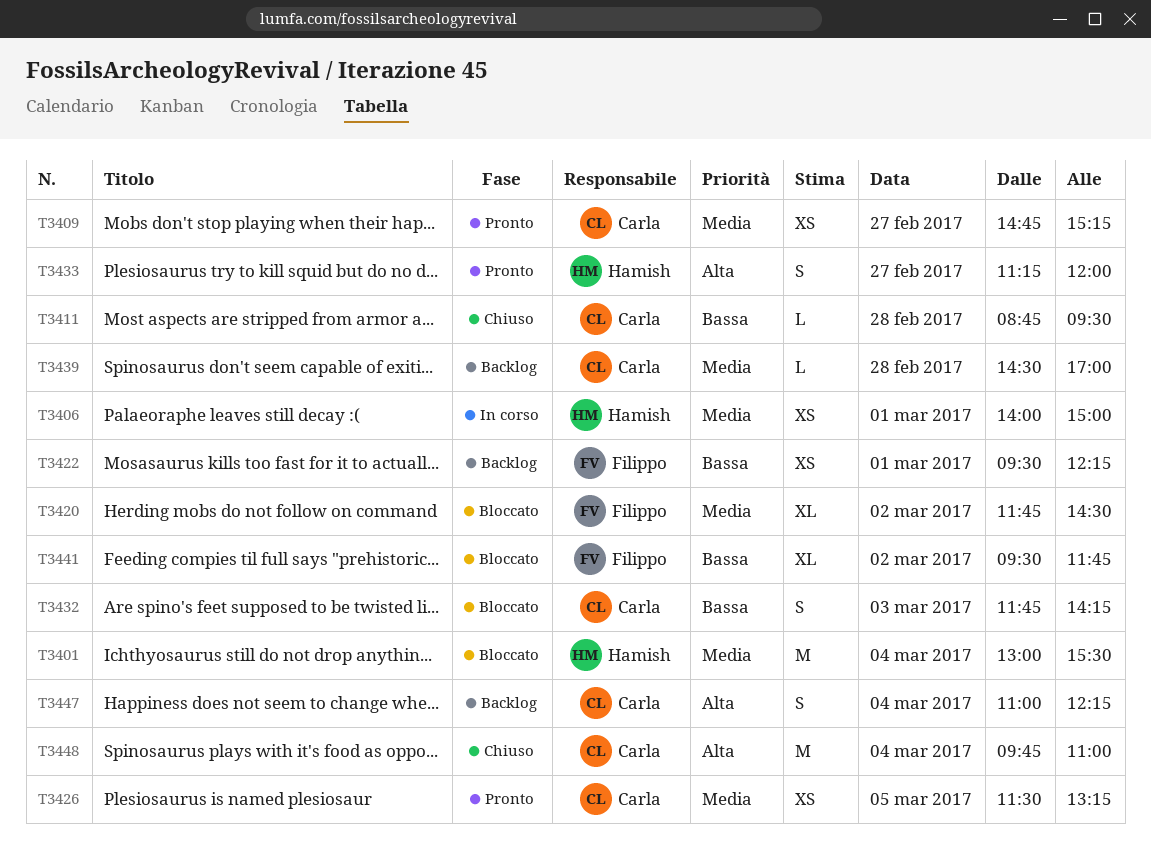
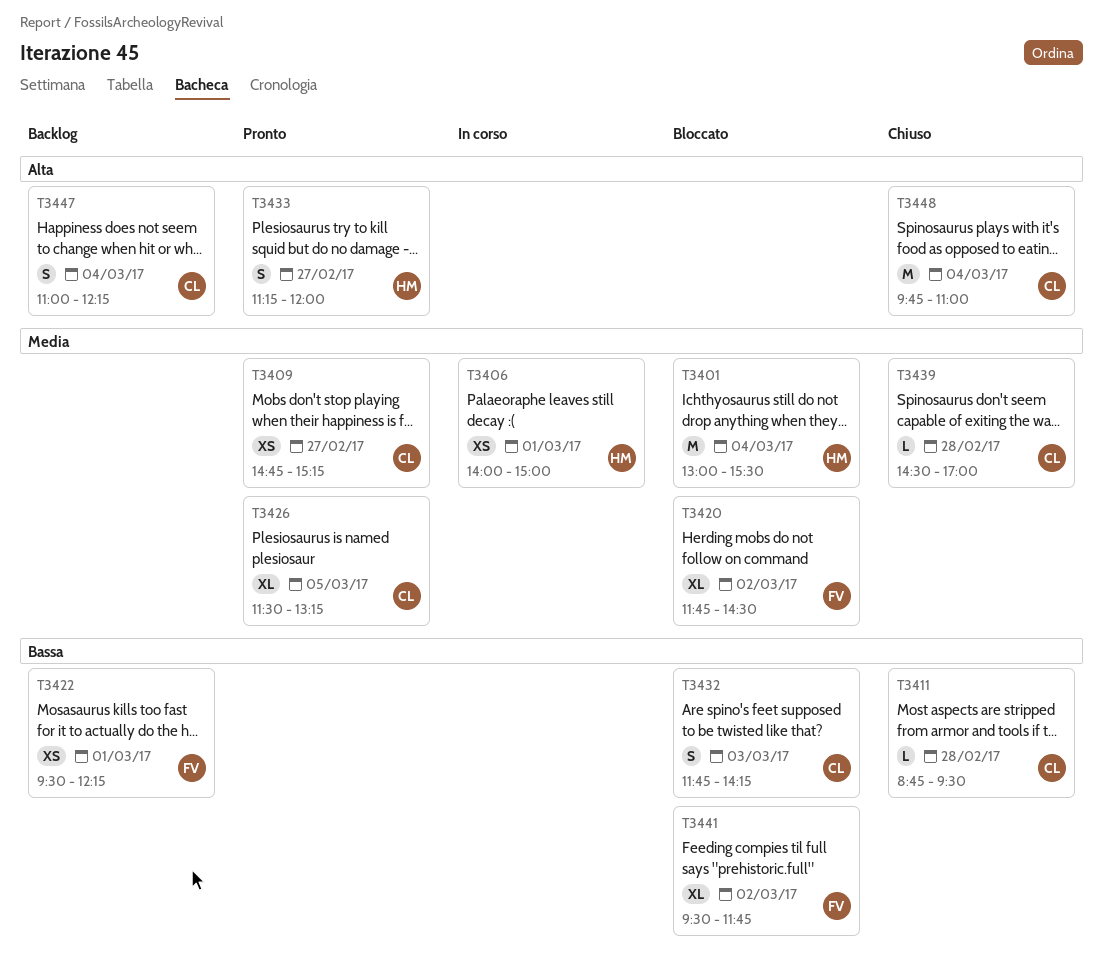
T3426, estimate: XS -> XL
T3439, status: Backlog -> Chiuso

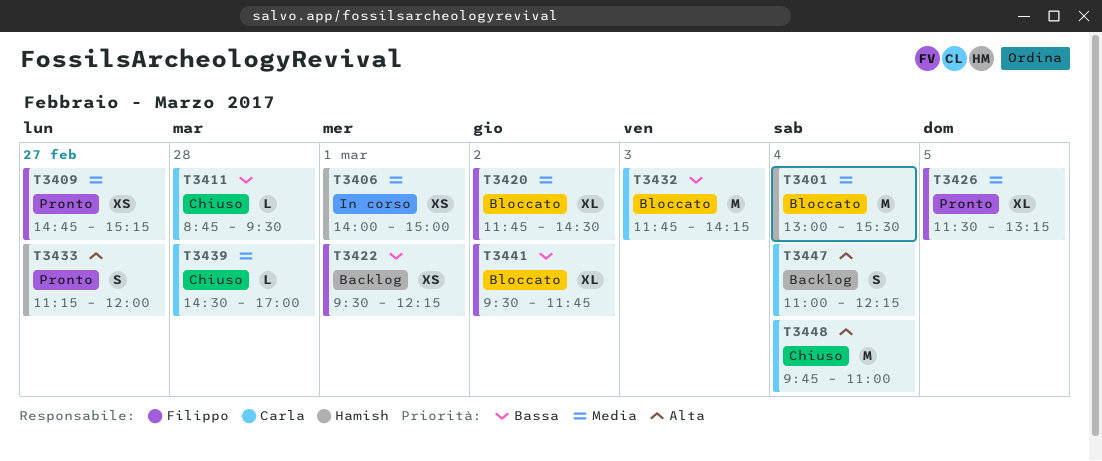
T3409, owner: Carla -> Filippo
T3426, owner: Carla -> Filippo
T3432, estimate: S -> M

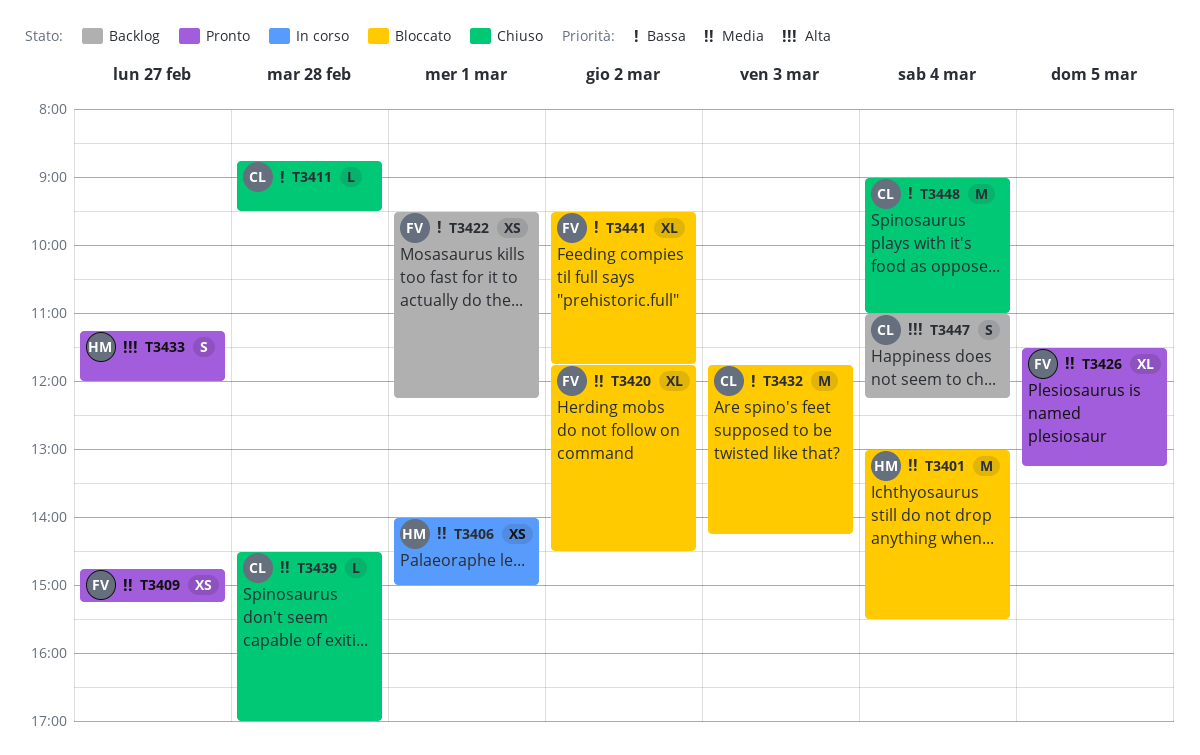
T3448, priority: Alta -> Bassa
T3448, begins: 09:45 -> 09:00

